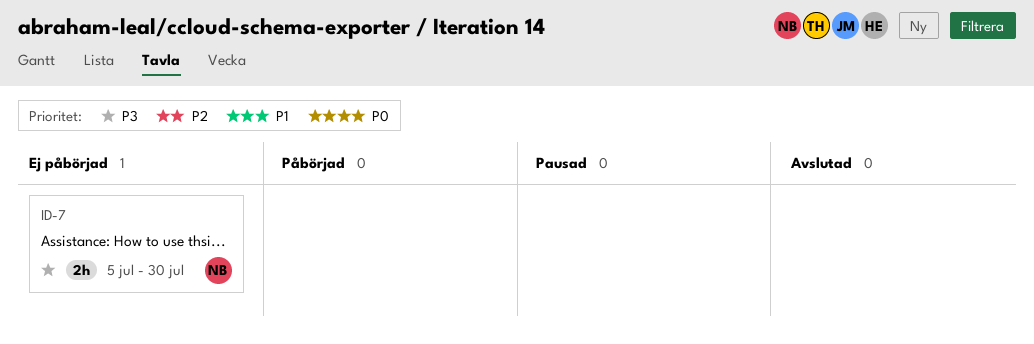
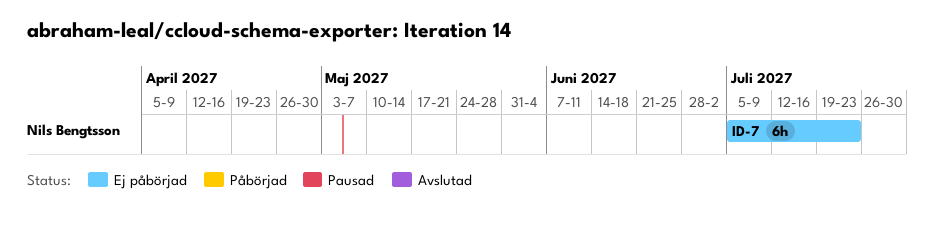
ID-7, estimate: 2h -> 6h
ID-7, due: Jul 30 -> Jul 23

